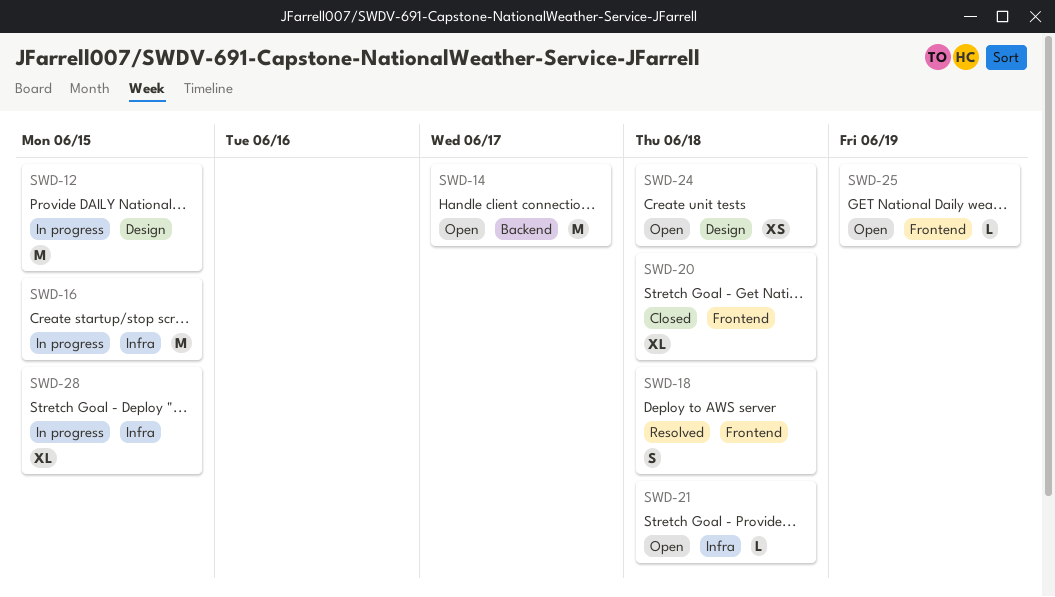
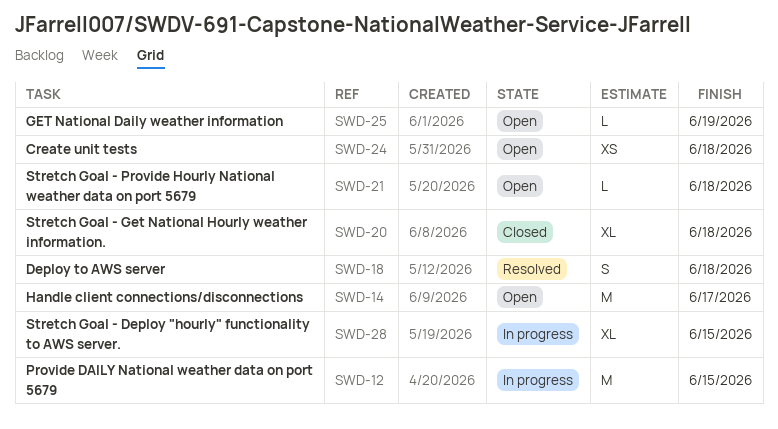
SWD-16: present -> none

